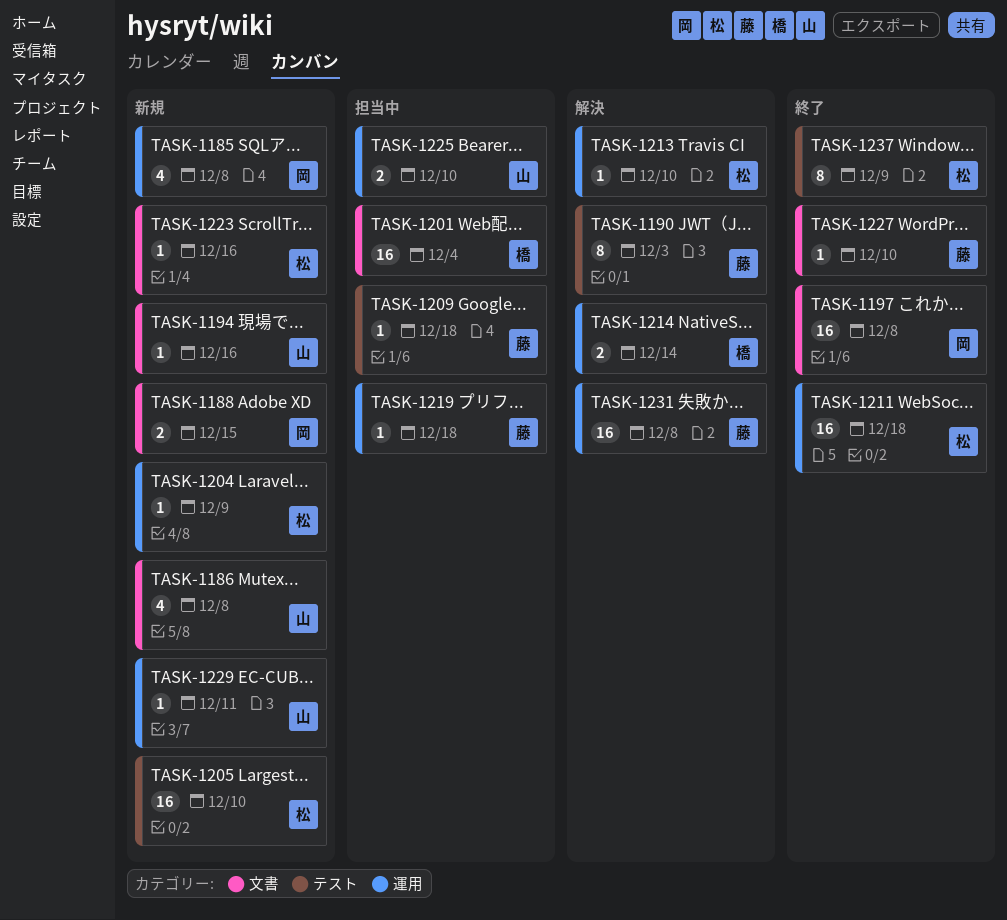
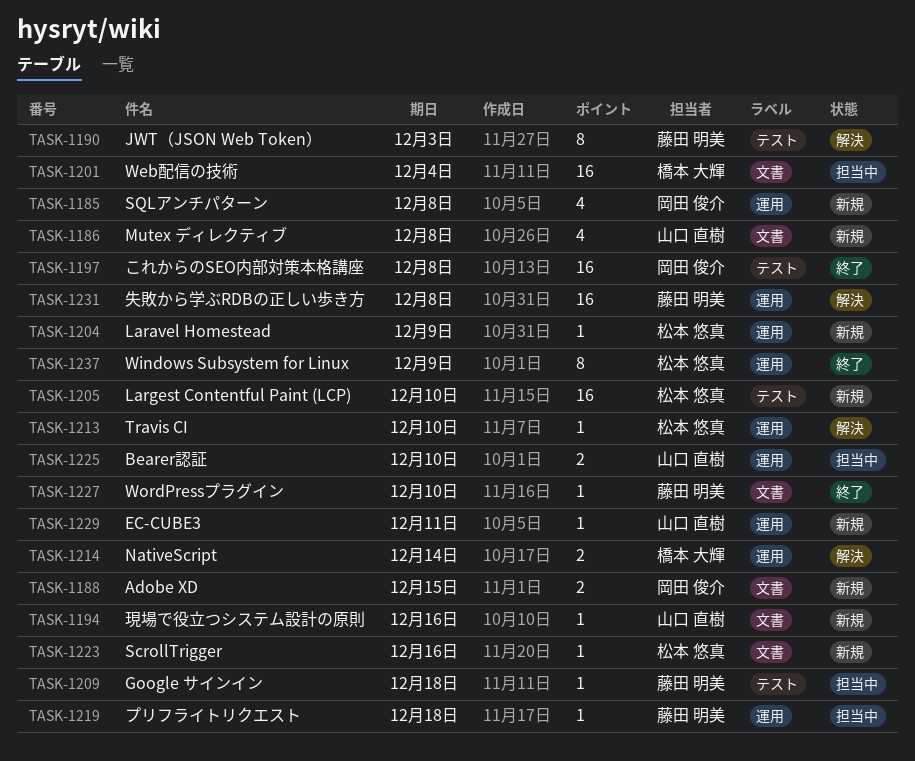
TASK-1197, label: 文書 -> テスト
TASK-1211: present -> none
TASK-1237, label: テスト -> 運用

